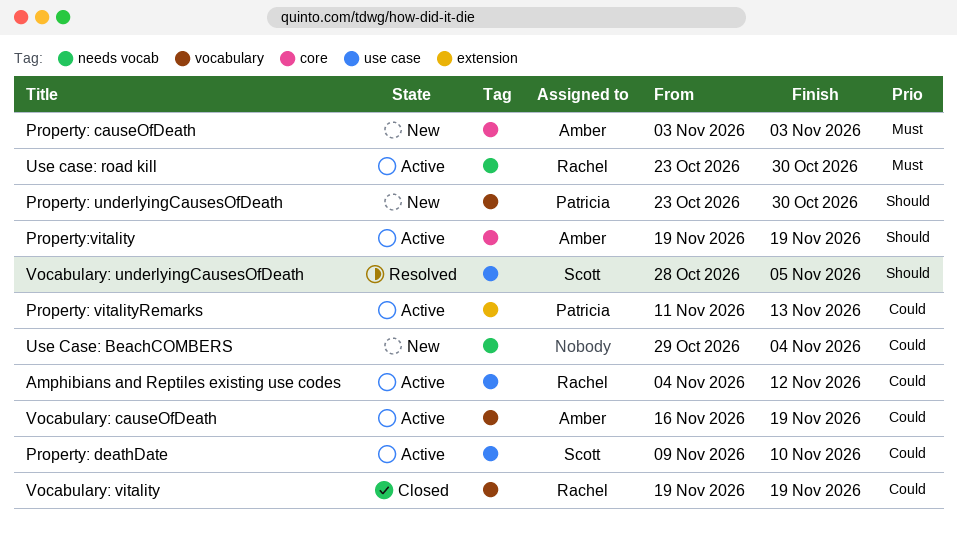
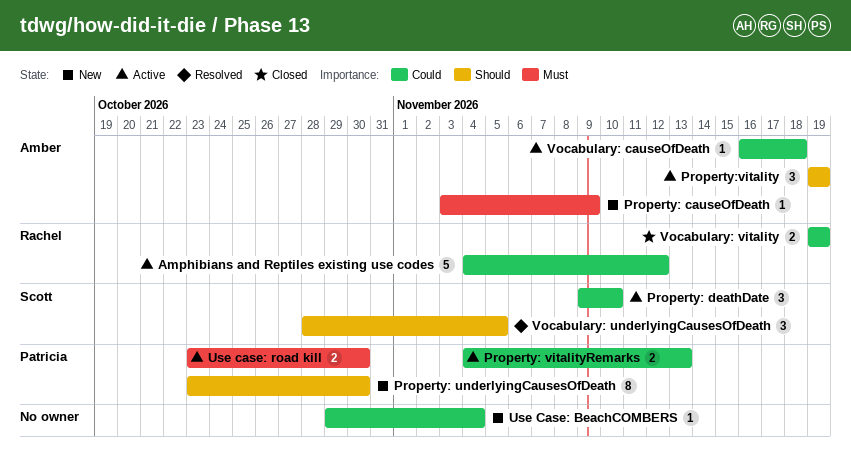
Property: causeOfDeath, due: Nov 3 -> Nov 9
Property: vitalityRemarks, start: Nov 11 -> Nov 4
Use case: road kill, owner: Rachel -> Patricia
Vocabulary: causeOfDeath, due: Nov 19 -> Nov 18

